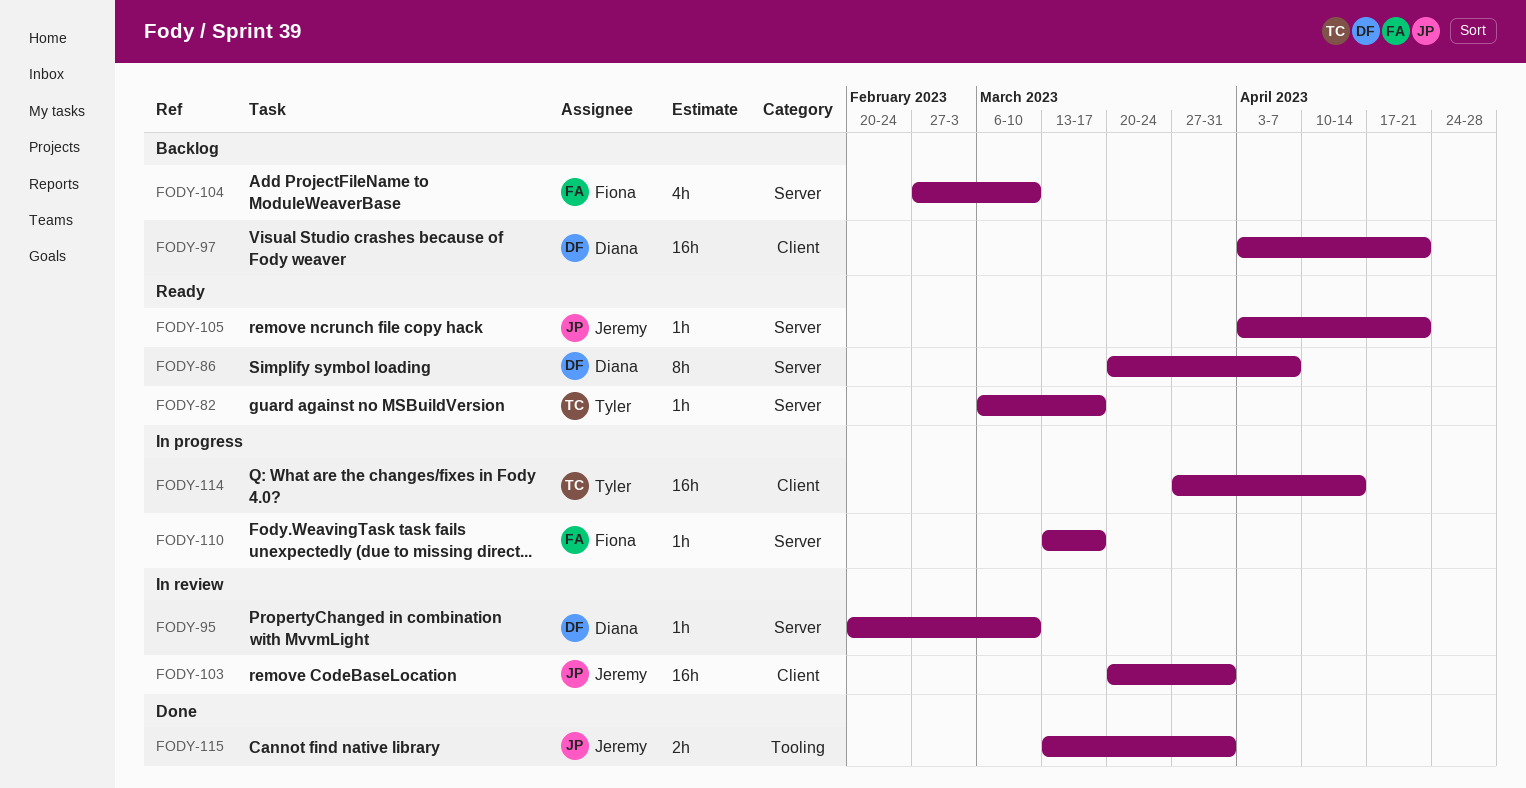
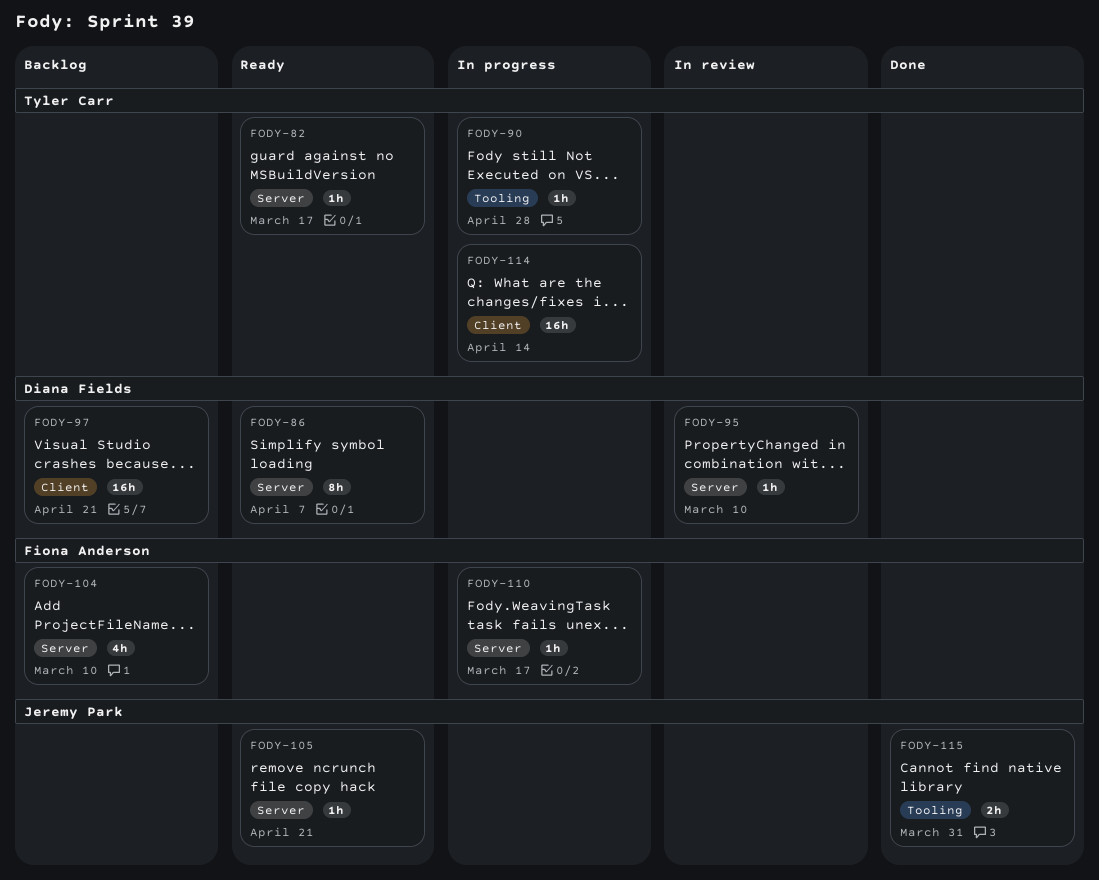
FODY-90: none -> present
FODY-103: present -> none

